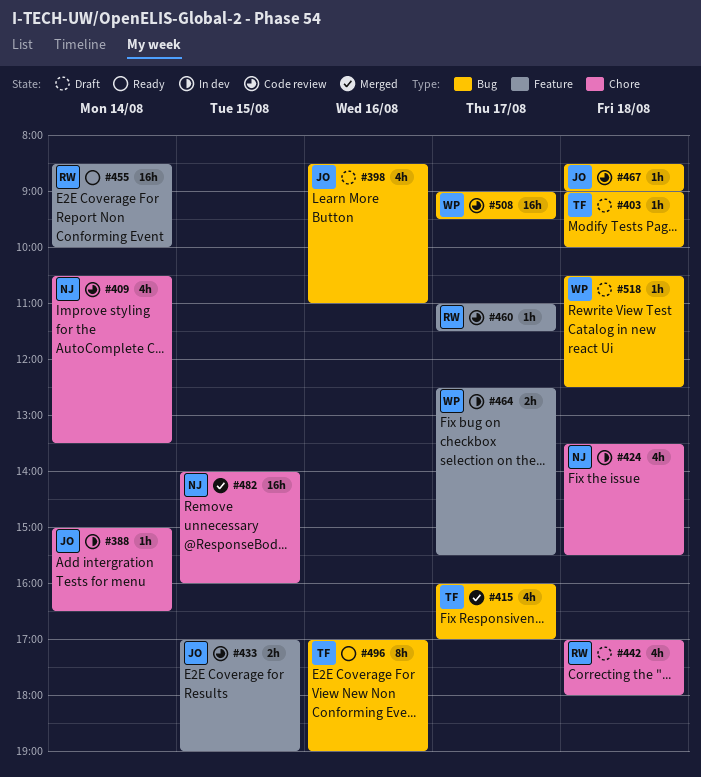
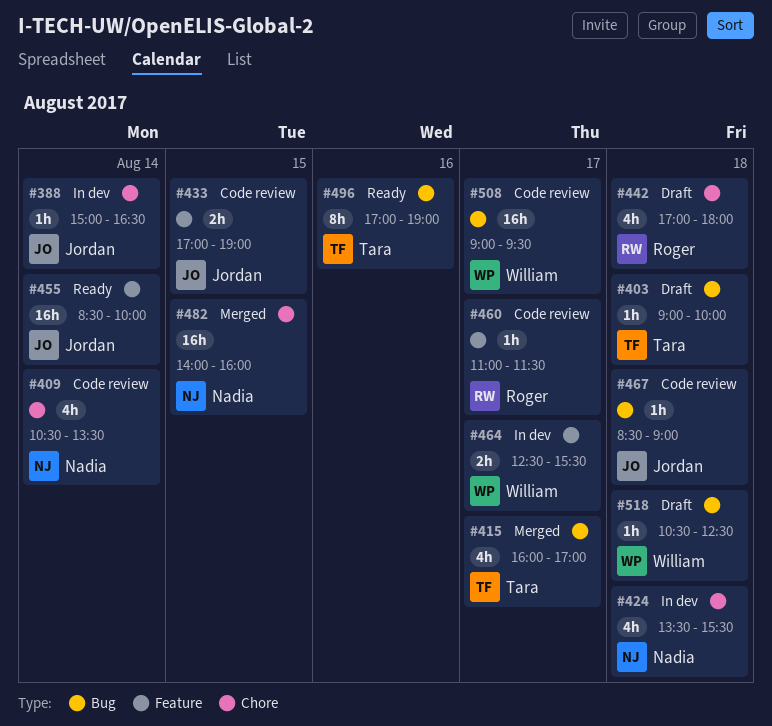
#398: present -> none
#455, owner: Roger -> Jordan

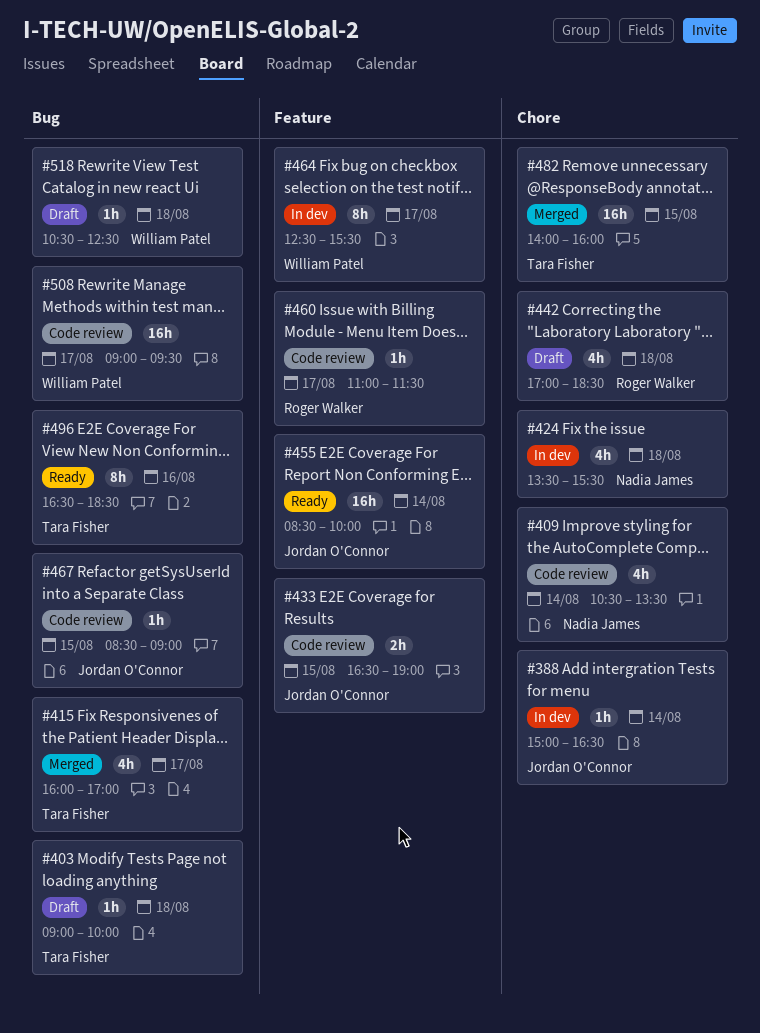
#433, begins: 17:00 -> 16:30
#442, ends: 18:00 -> 18:30
#464, estimate: 2h -> 8h
#467, day: Aug 18 -> Aug 15
#482, owner: Nadia James -> Tara Fisher
#496, begins: 17:00 -> 16:30
#496, ends: 19:00 -> 18:30

